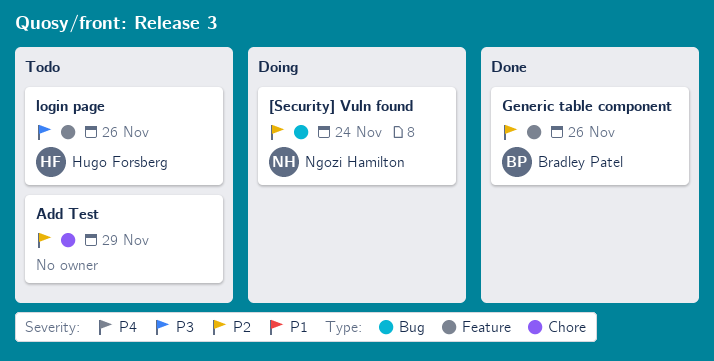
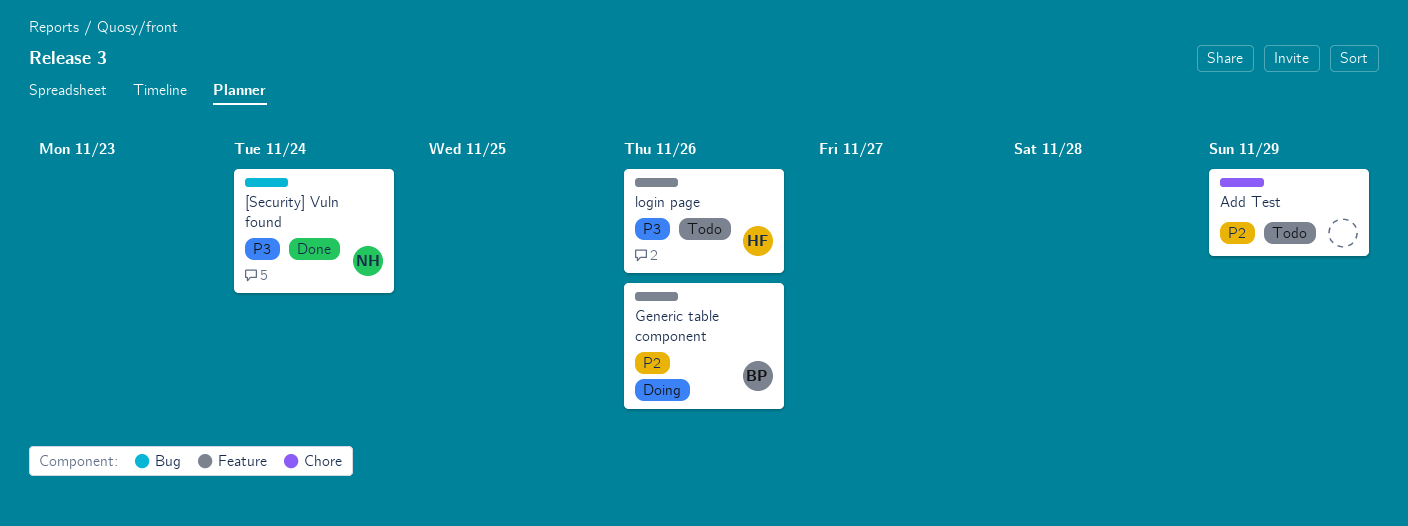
[Security] Vuln found, status: Doing -> Done
[Security] Vuln found, priority: P2 -> P3
Generic table component, status: Done -> Doing

